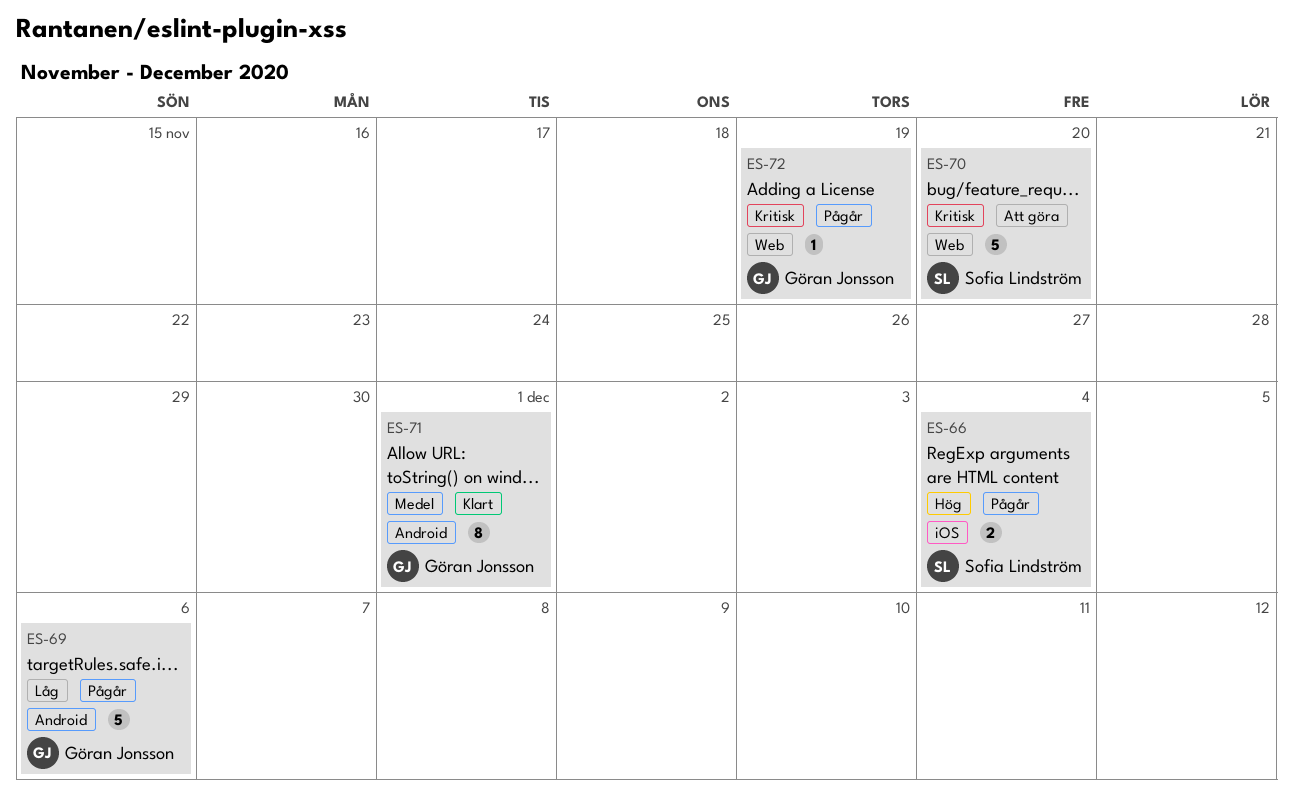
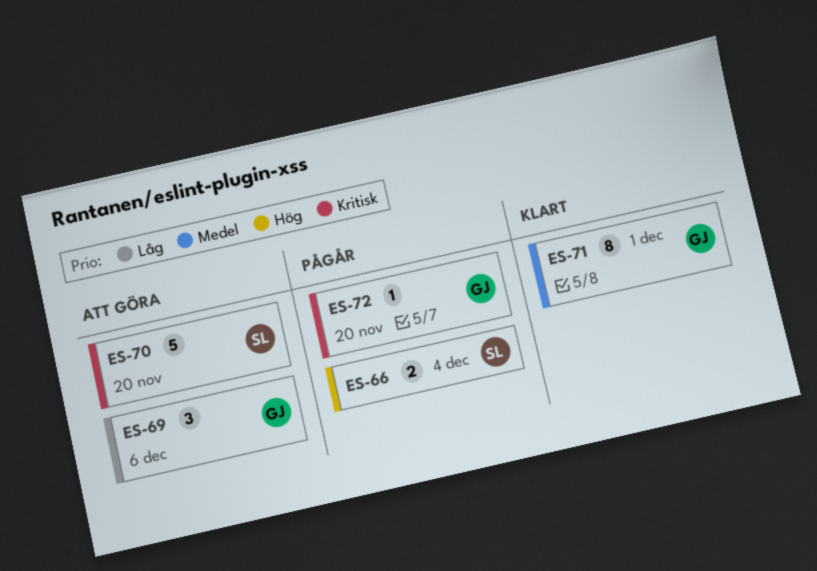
ES-69, status: Pågår -> Att göra
ES-69, estimate: 5 -> 3
ES-72, due: Nov 19 -> Nov 20

